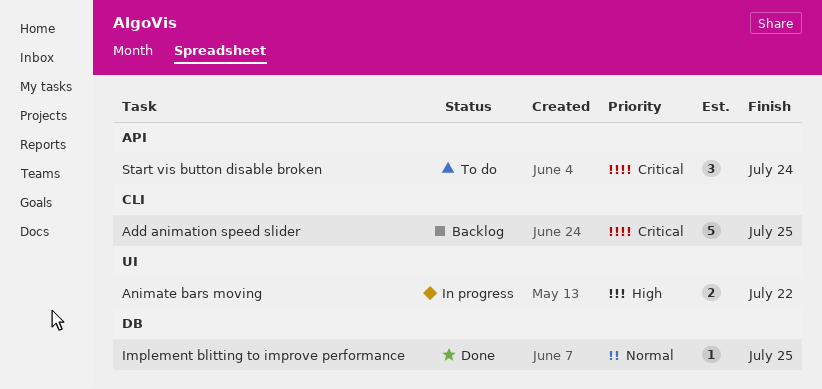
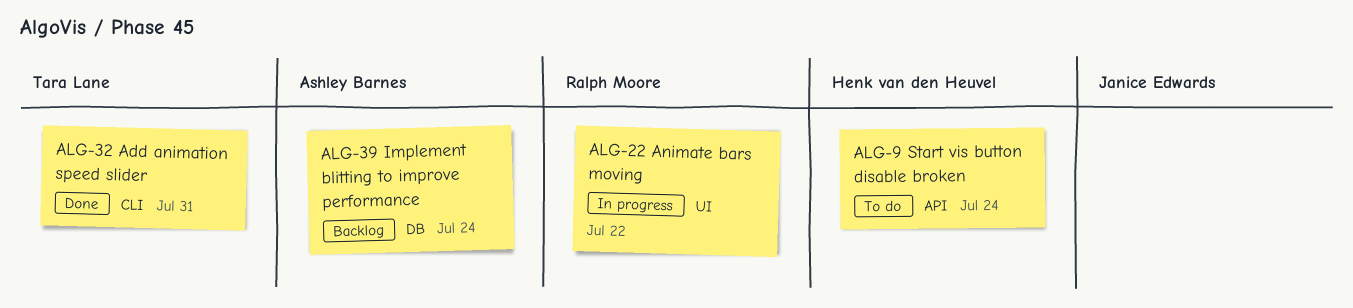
Add animation speed slider, status: Backlog -> Done
Add animation speed slider, due: Jul 25 -> Jul 31
Implement blitting to improve performance, status: Done -> Backlog
Implement blitting to improve performance, due: Jul 25 -> Jul 24

